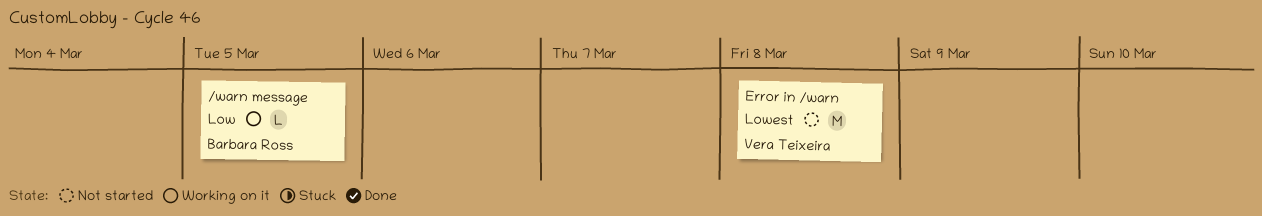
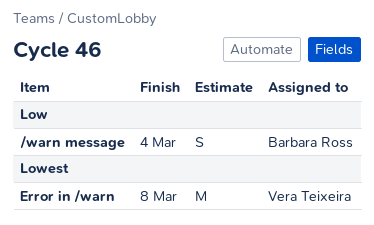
/warn message, estimate: L -> S
/warn message, due: Mar 5 -> Mar 4

